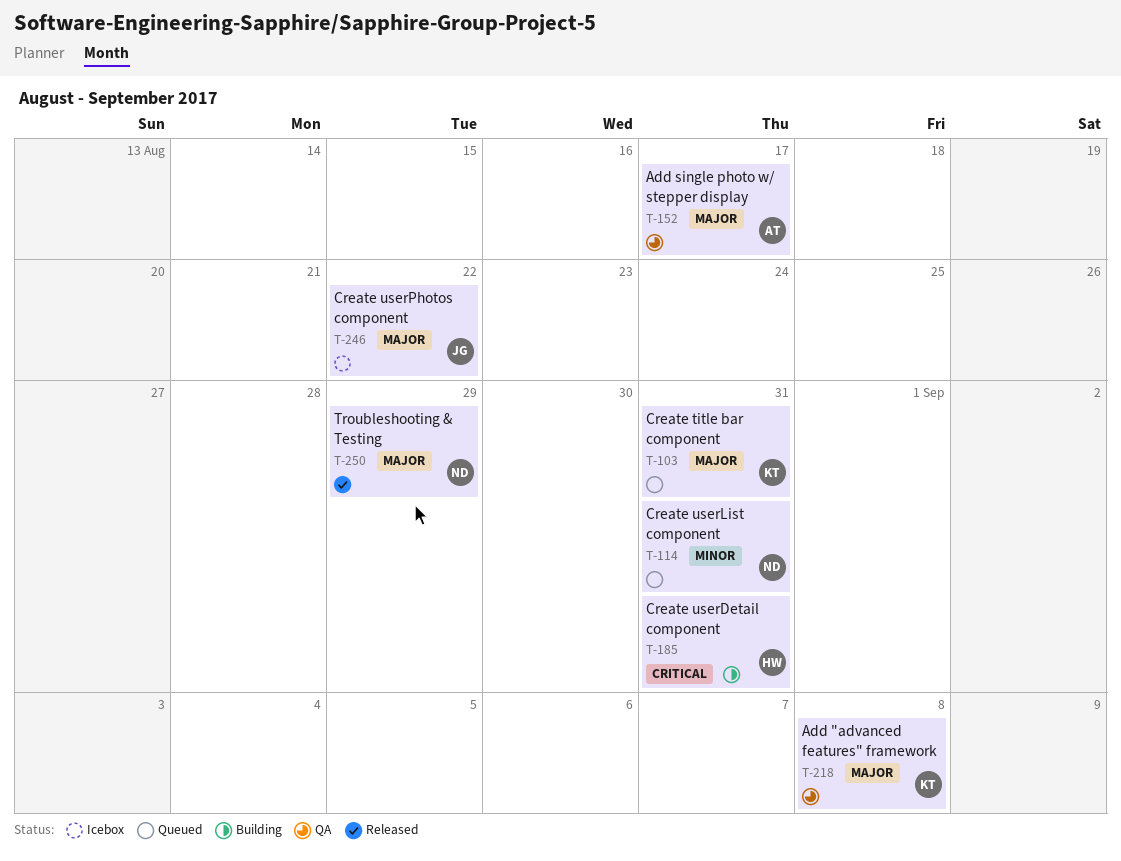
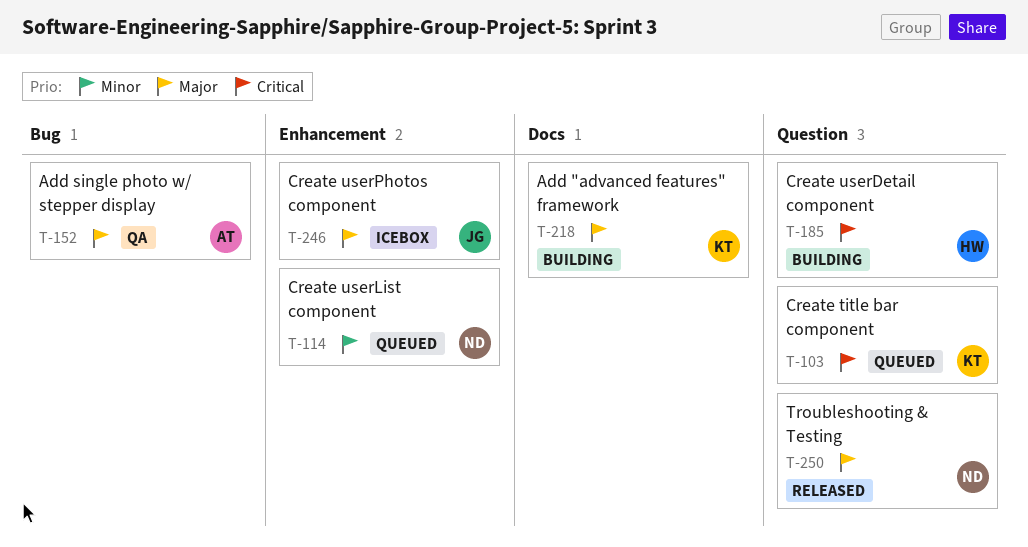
T-103, priority: Major -> Critical
T-218, status: QA -> Building

